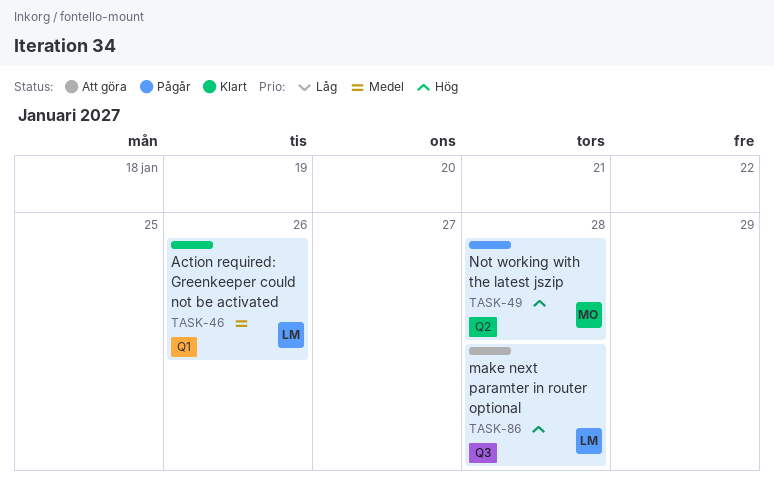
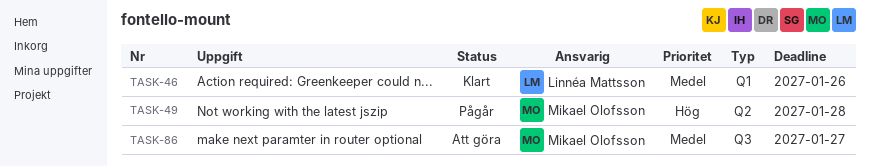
TASK-86, owner: Linnéa Mattsson -> Mikael Olofsson
TASK-86, priority: Hög -> Medel
TASK-86, due: Jan 28 -> Jan 27

